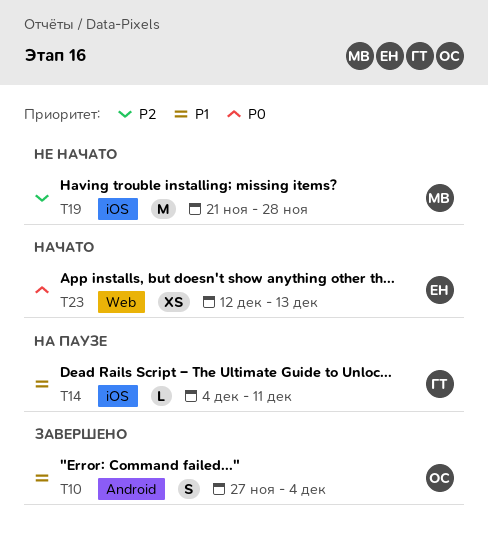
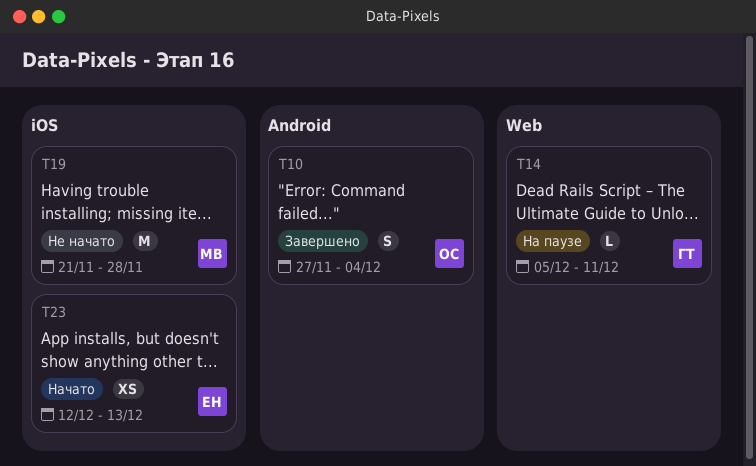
T14, label: iOS -> Web
T14, start: Dec 4 -> Dec 5
T23, label: Web -> iOS

